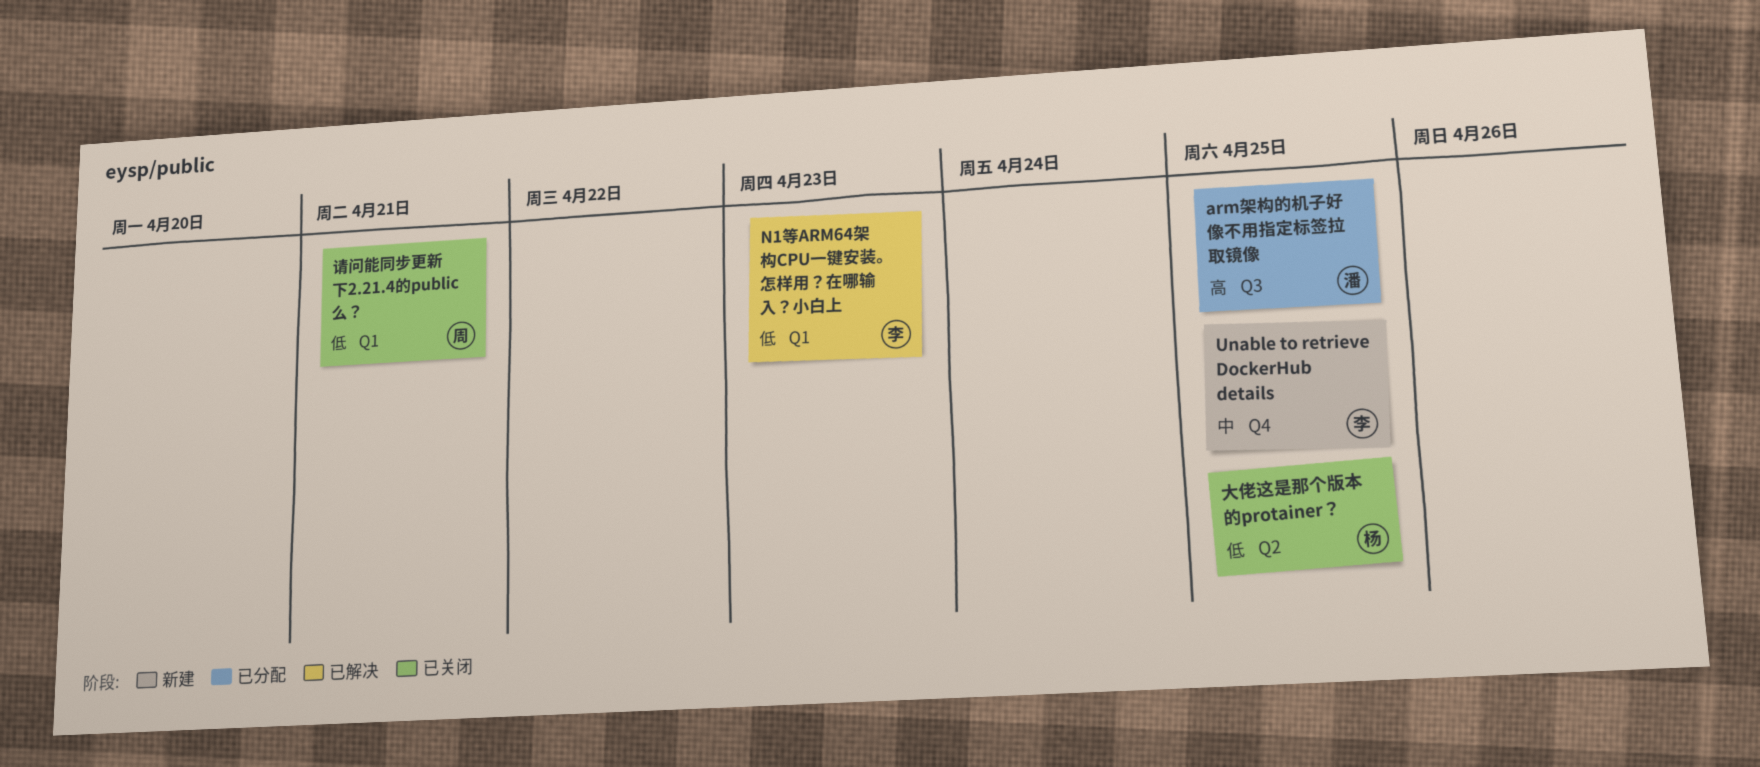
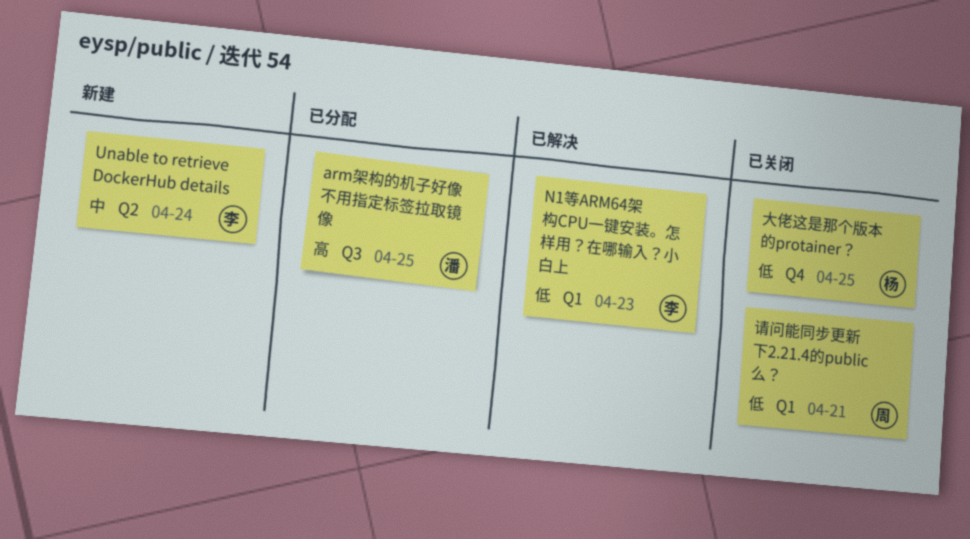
Unable to retrieve DockerHub details, label: Q4 -> Q2
Unable to retrieve DockerHub details, due: Apr 25 -> Apr 24
大佬这是那个版本的protainer？, label: Q2 -> Q4

